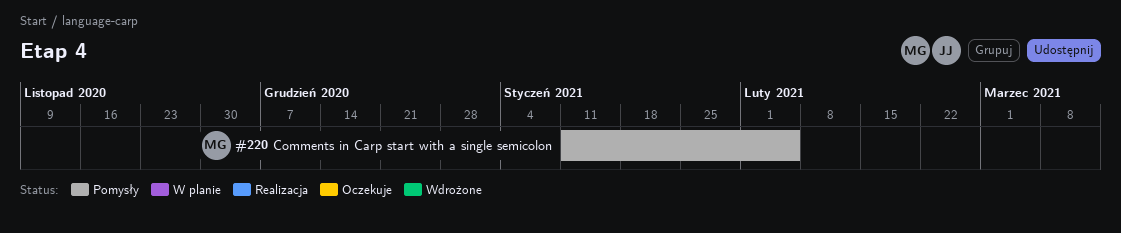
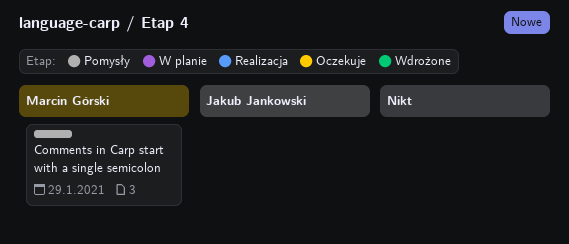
Comments in Carp start with a single semicolon, due: Feb 5 -> Jan 29

